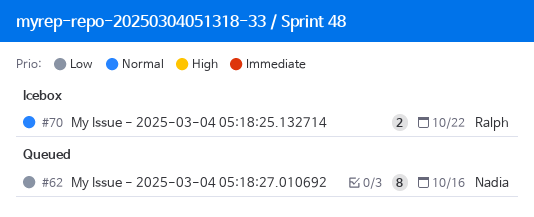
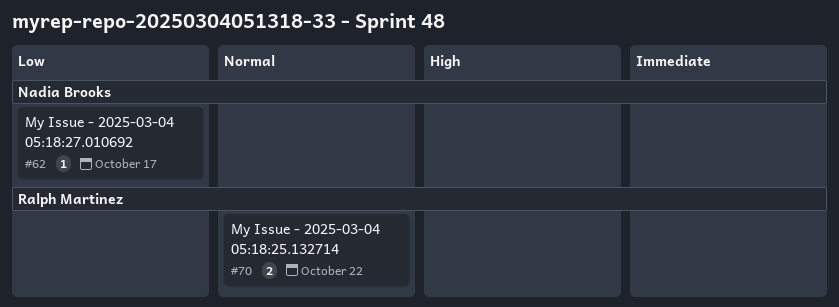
#62, estimate: 8 -> 1
#62, due: Oct 16 -> Oct 17

